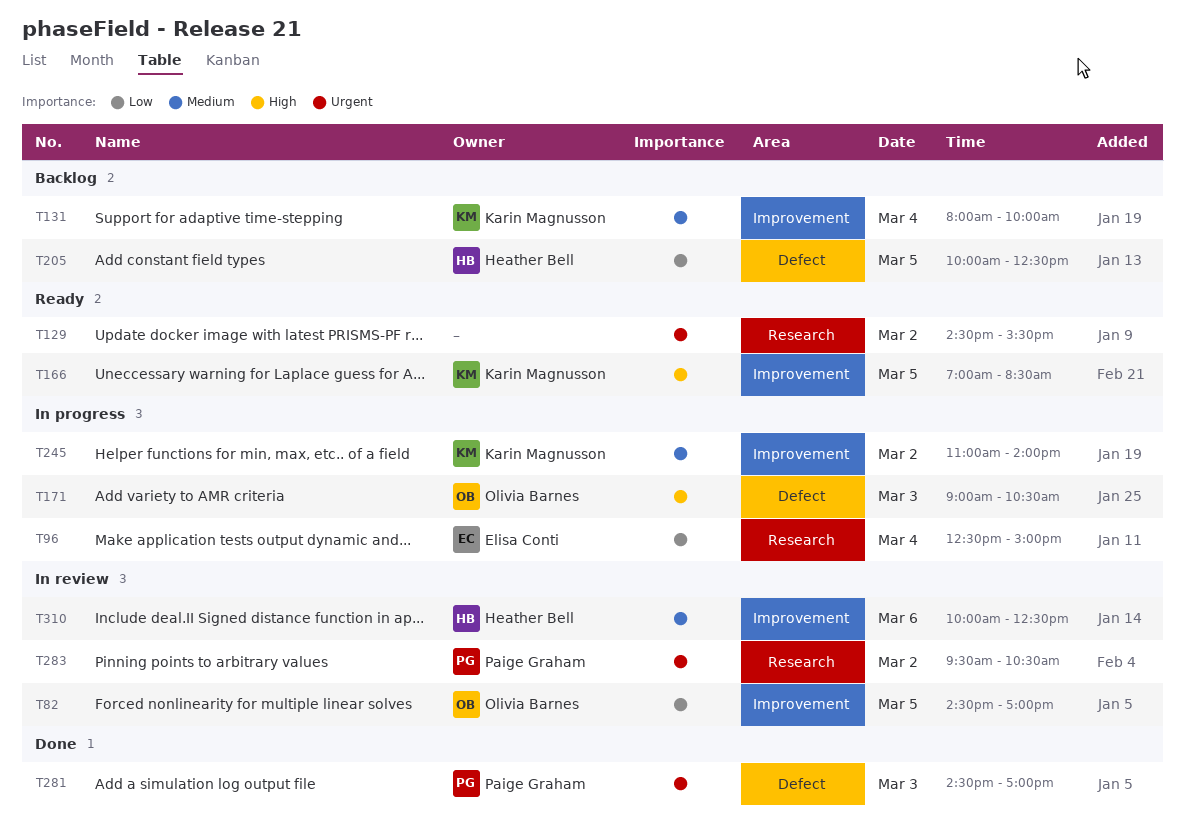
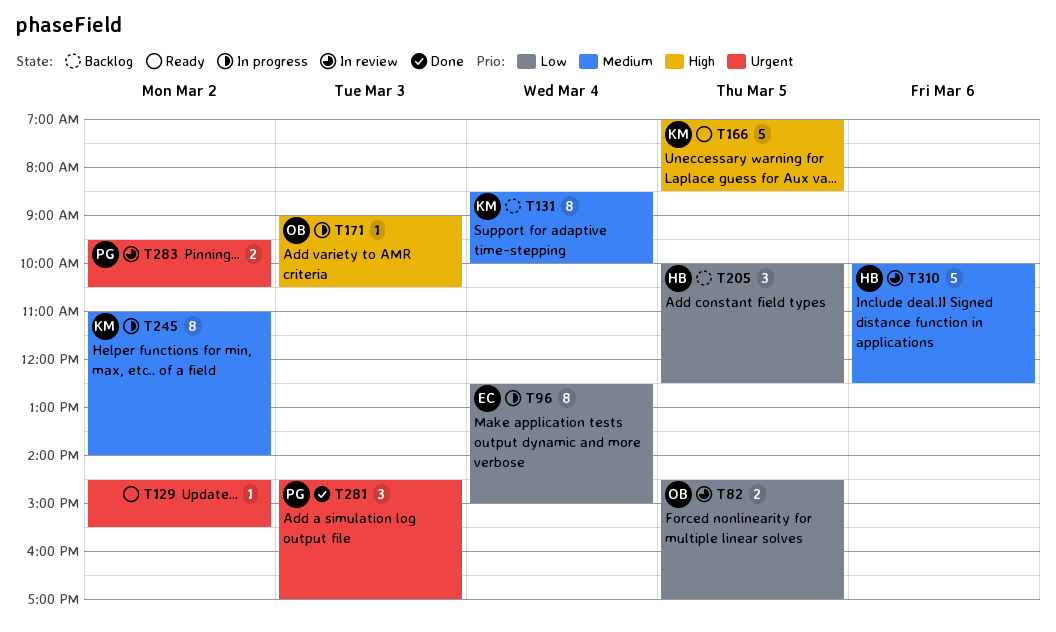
T131, begins: 08:00 -> 08:30

